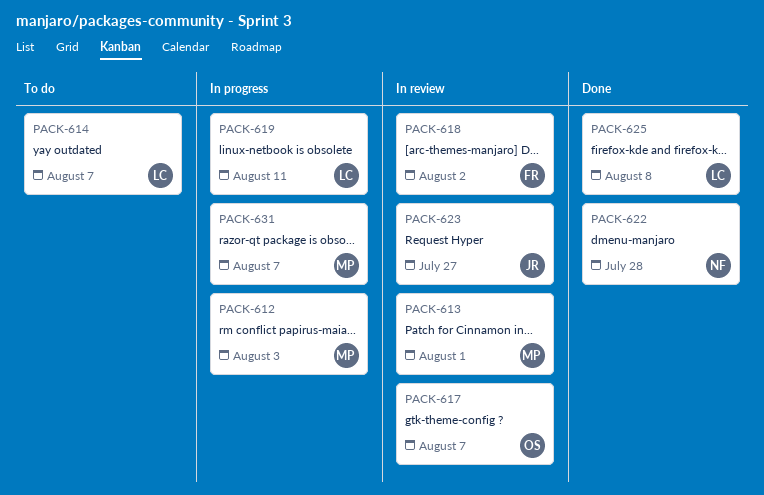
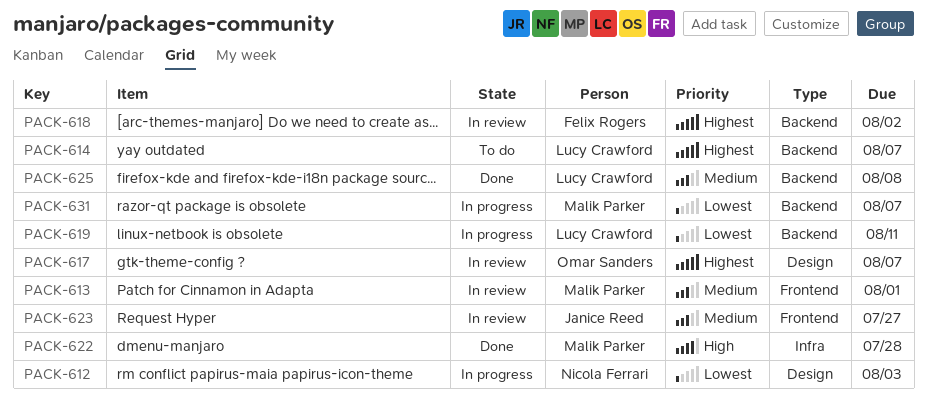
PACK-612, owner: Malik Parker -> Nicola Ferrari
PACK-622, owner: Nicola Ferrari -> Malik Parker

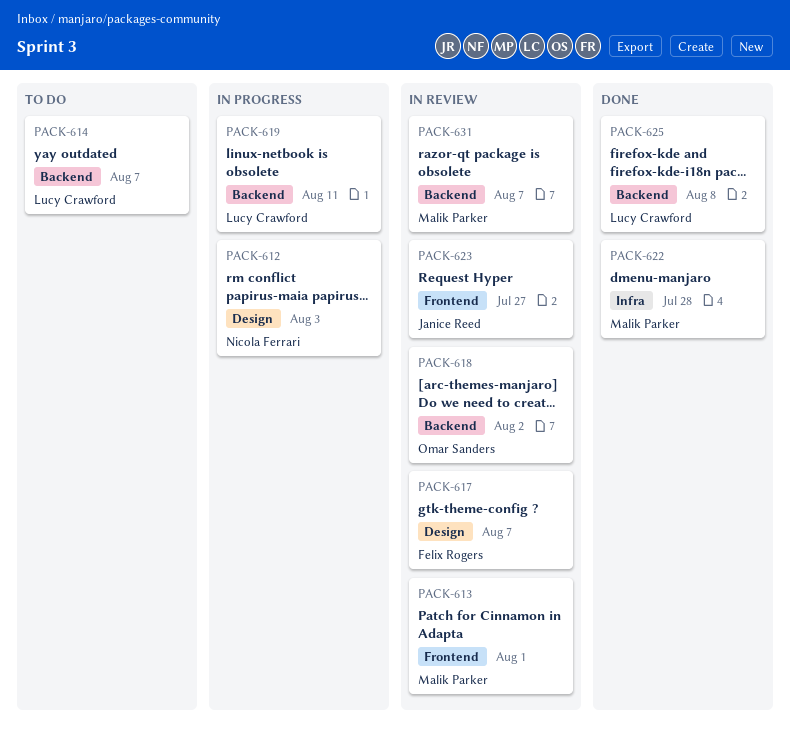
PACK-617, owner: Omar Sanders -> Felix Rogers
PACK-618, owner: Felix Rogers -> Omar Sanders
PACK-631, status: In progress -> In review

